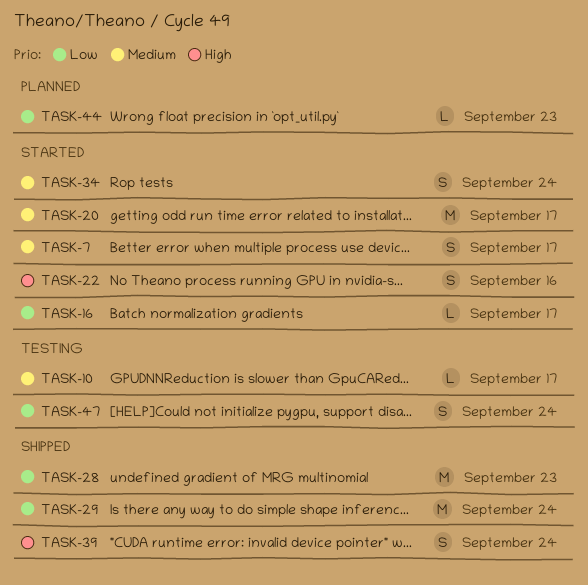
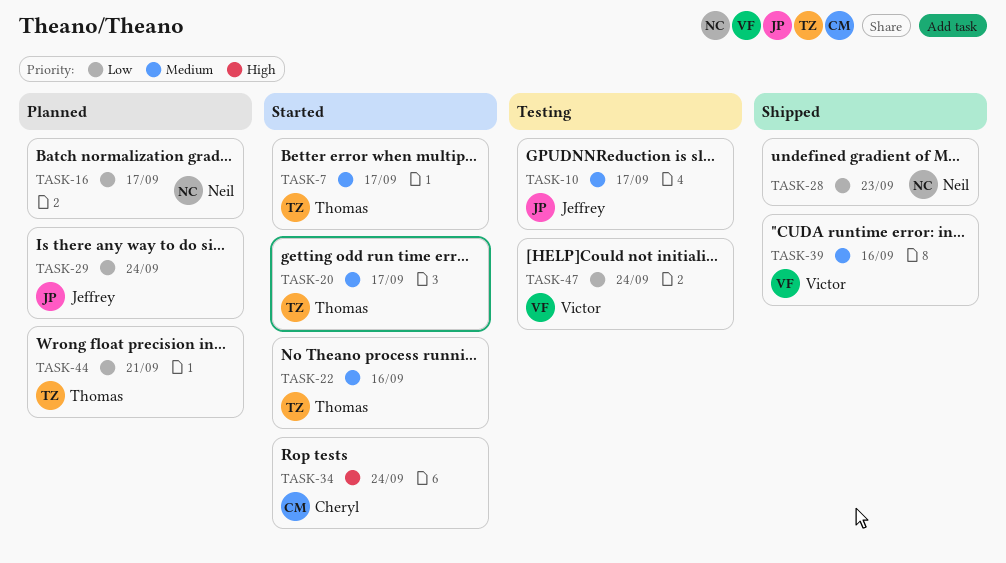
TASK-16, status: Started -> Planned
TASK-22, priority: High -> Medium
TASK-29, status: Shipped -> Planned
TASK-34, priority: Medium -> High
TASK-39, priority: High -> Medium
TASK-39, due: Sep 24 -> Sep 16
TASK-44, due: Sep 23 -> Sep 21

